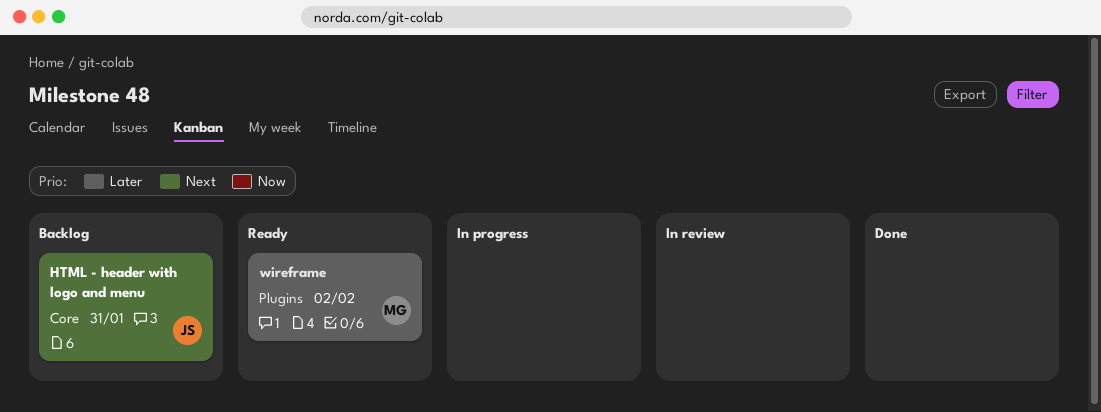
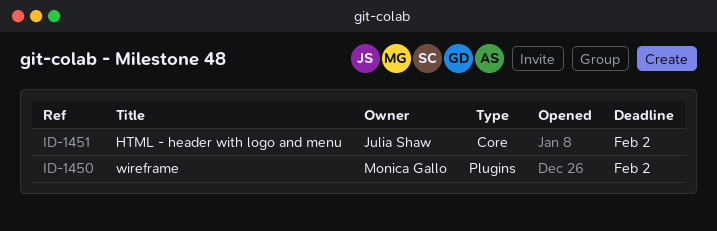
HTML - header with logo and menu, due: Jan 31 -> Feb 2

